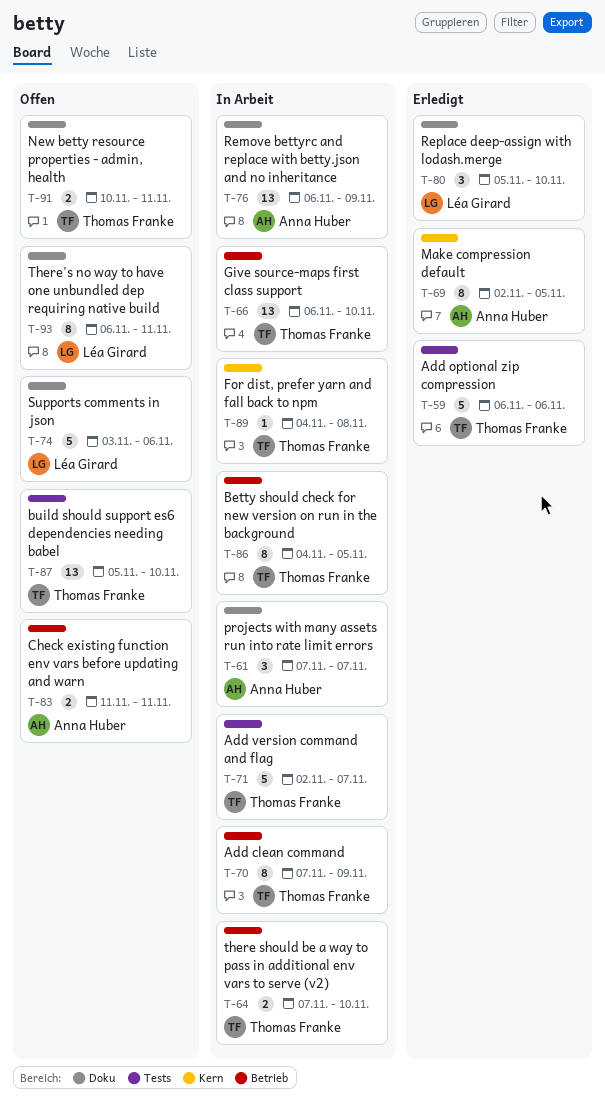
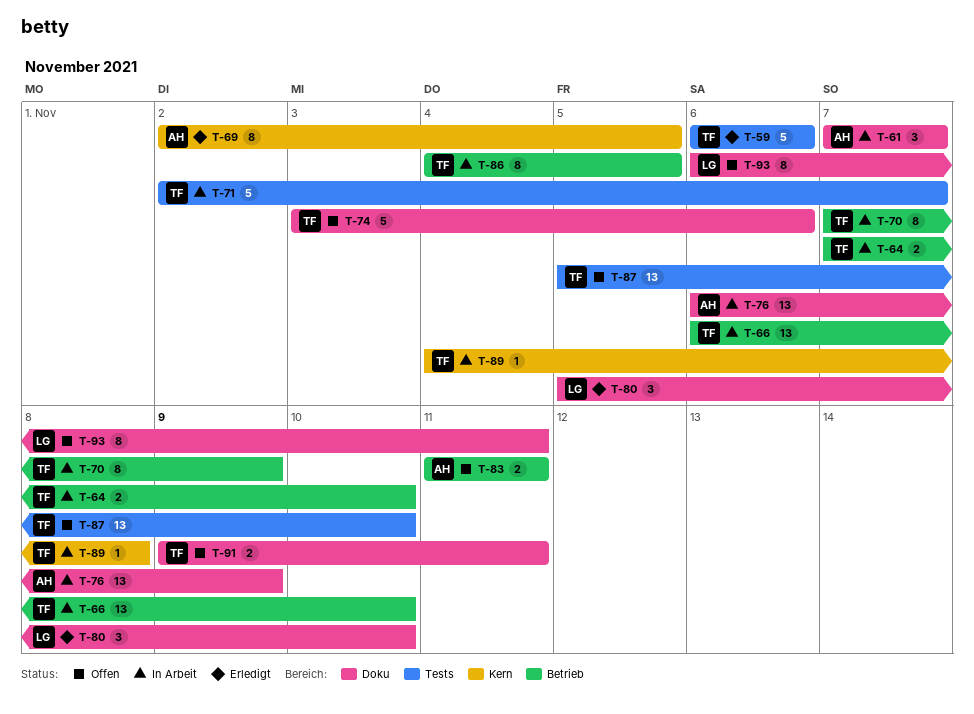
T-74, owner: Léa Girard -> Thomas Franke
T-91, start: Nov 10 -> Nov 9

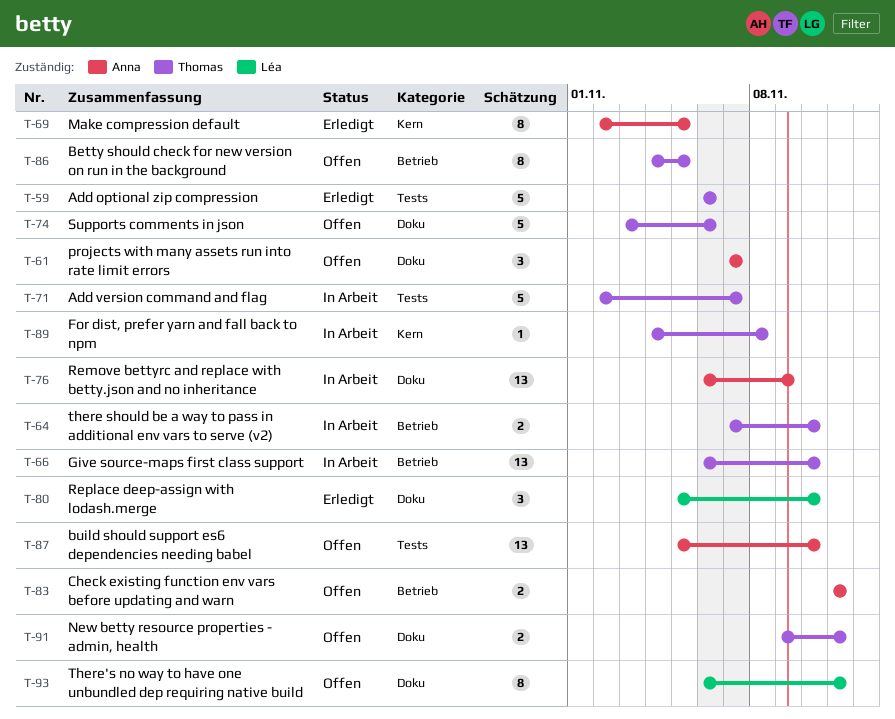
T-61, status: In Arbeit -> Offen
T-70: present -> none
T-86, status: In Arbeit -> Offen
T-87, owner: Thomas -> Anna

